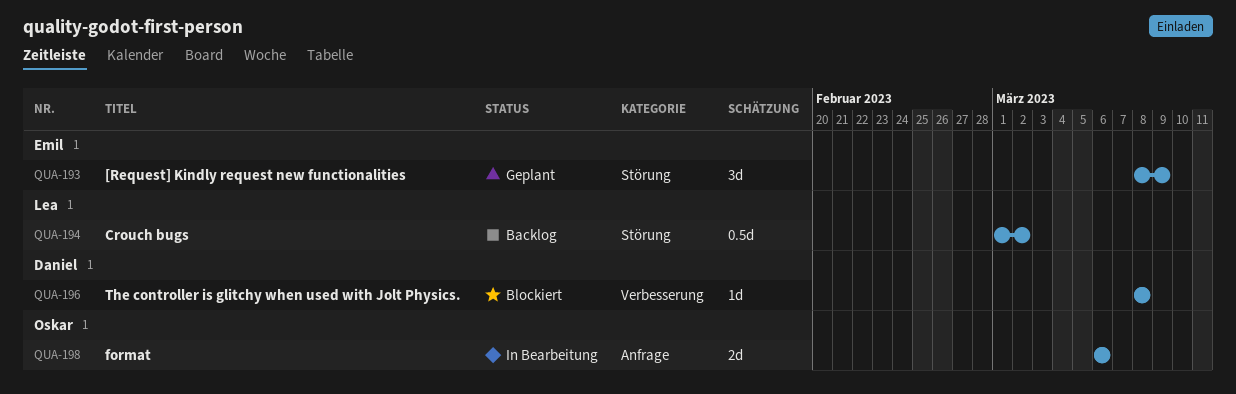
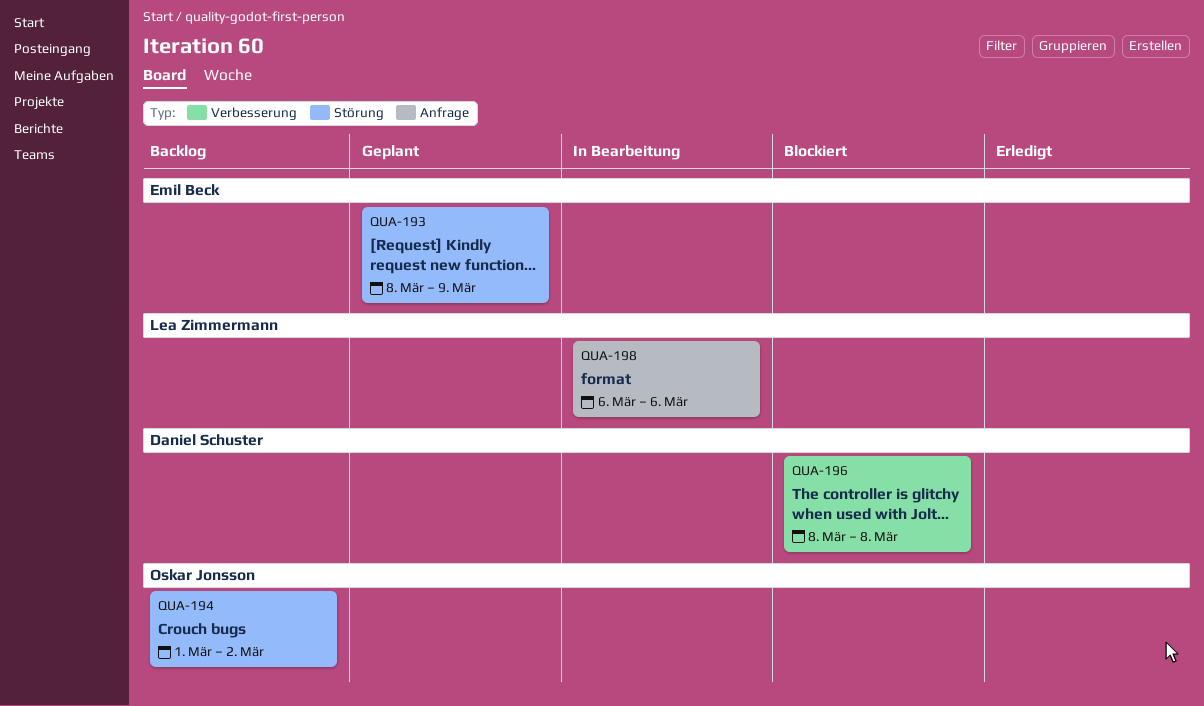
QUA-194, owner: Lea Zimmermann -> Oskar Jonsson
QUA-198, owner: Oskar Jonsson -> Lea Zimmermann

